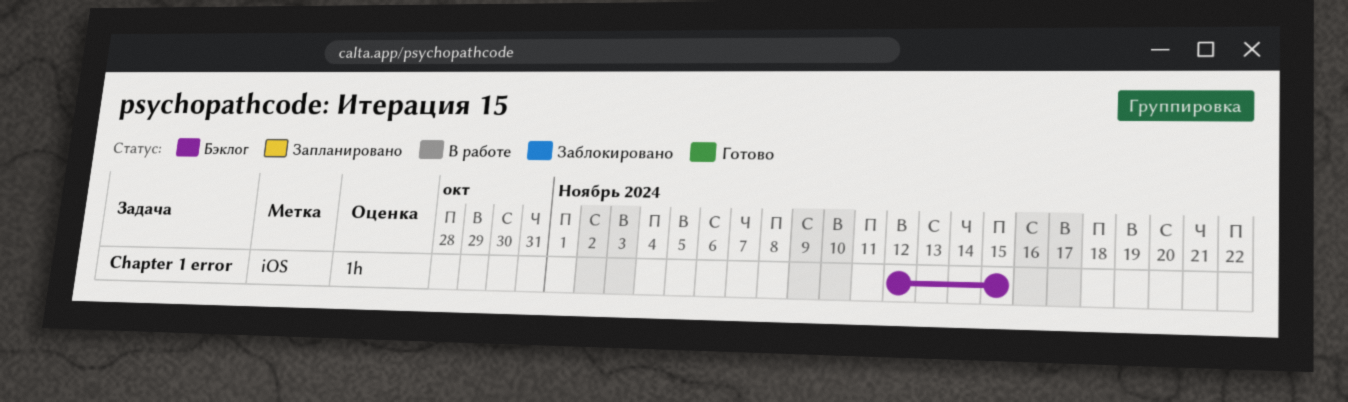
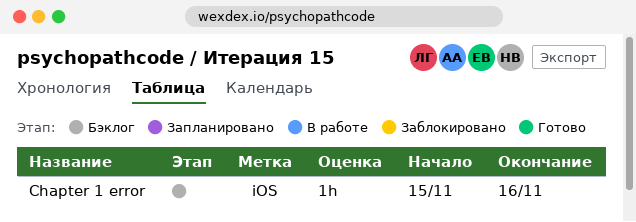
Chapter 1 error, start: Nov 12 -> Nov 15
Chapter 1 error, due: Nov 15 -> Nov 16

